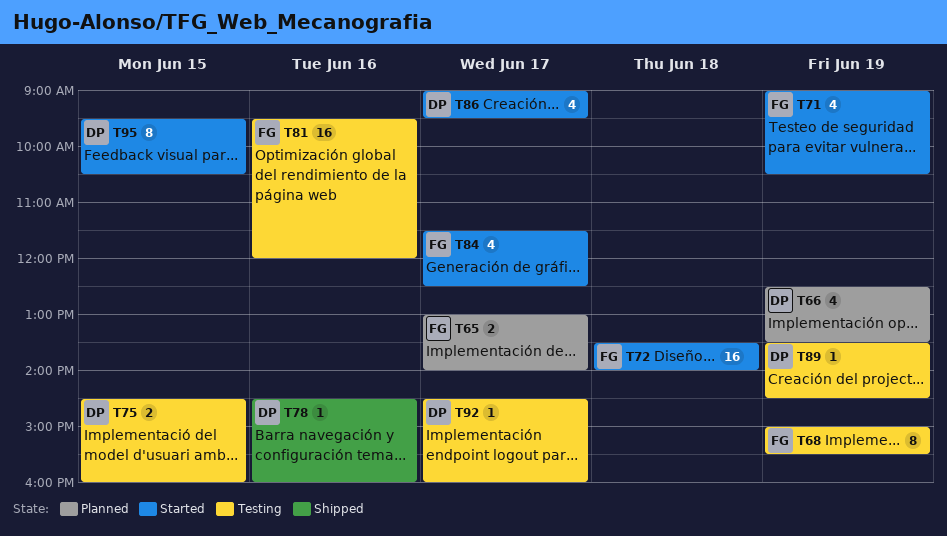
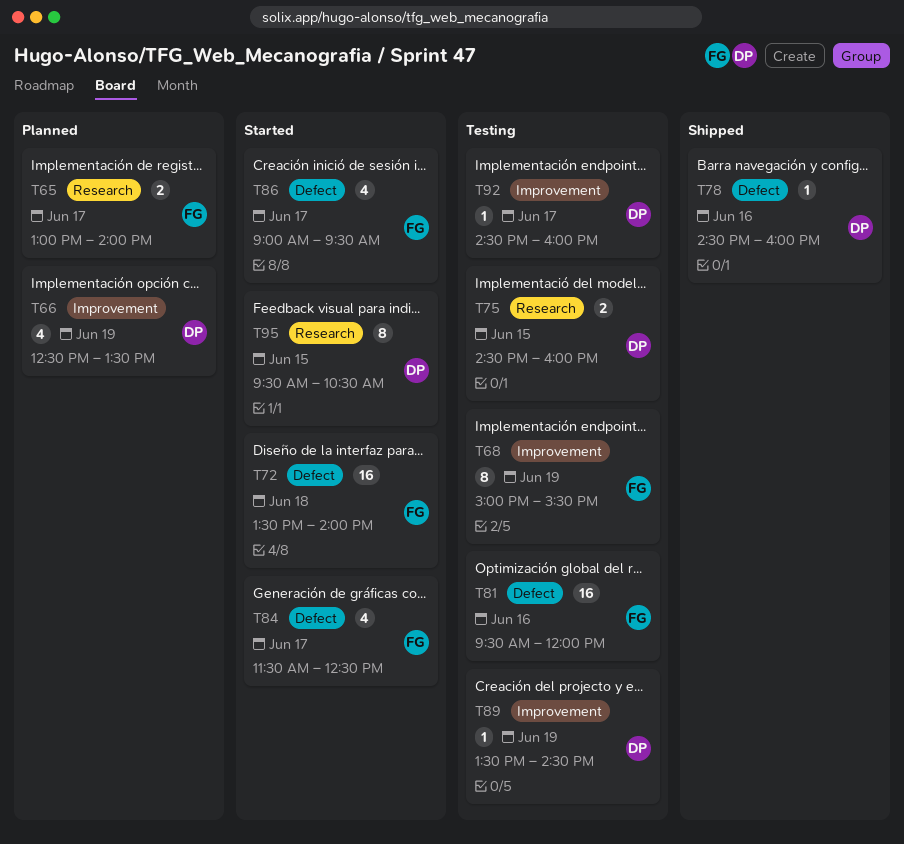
T71: present -> none
T86, owner: DP -> FG

